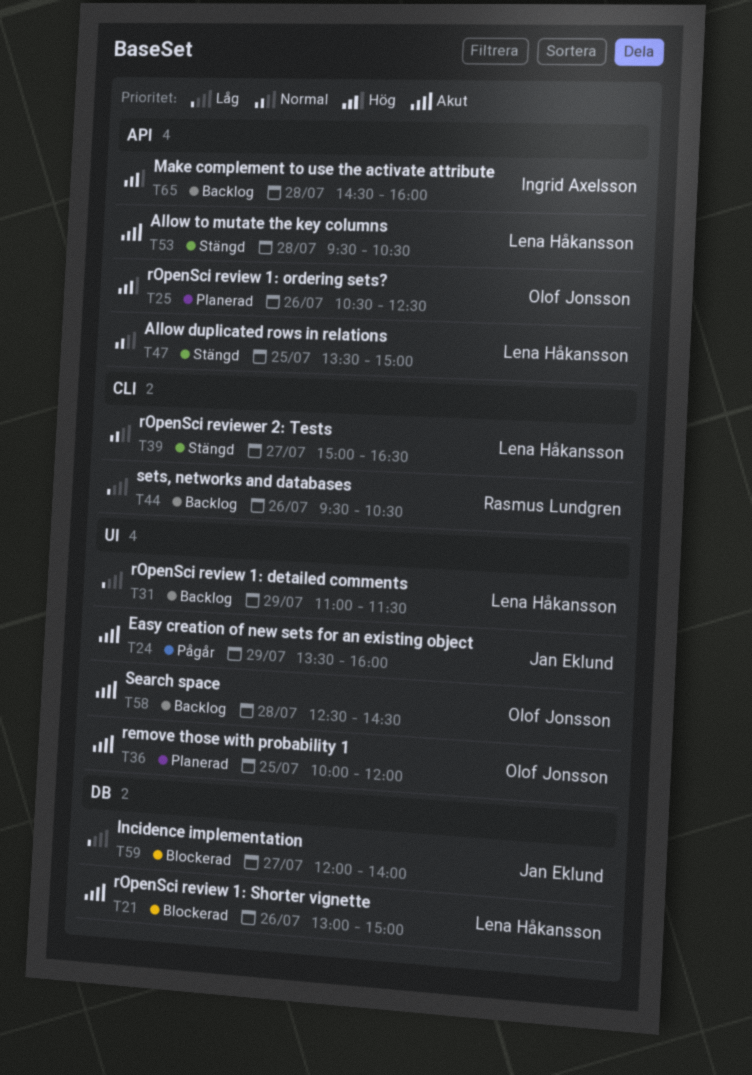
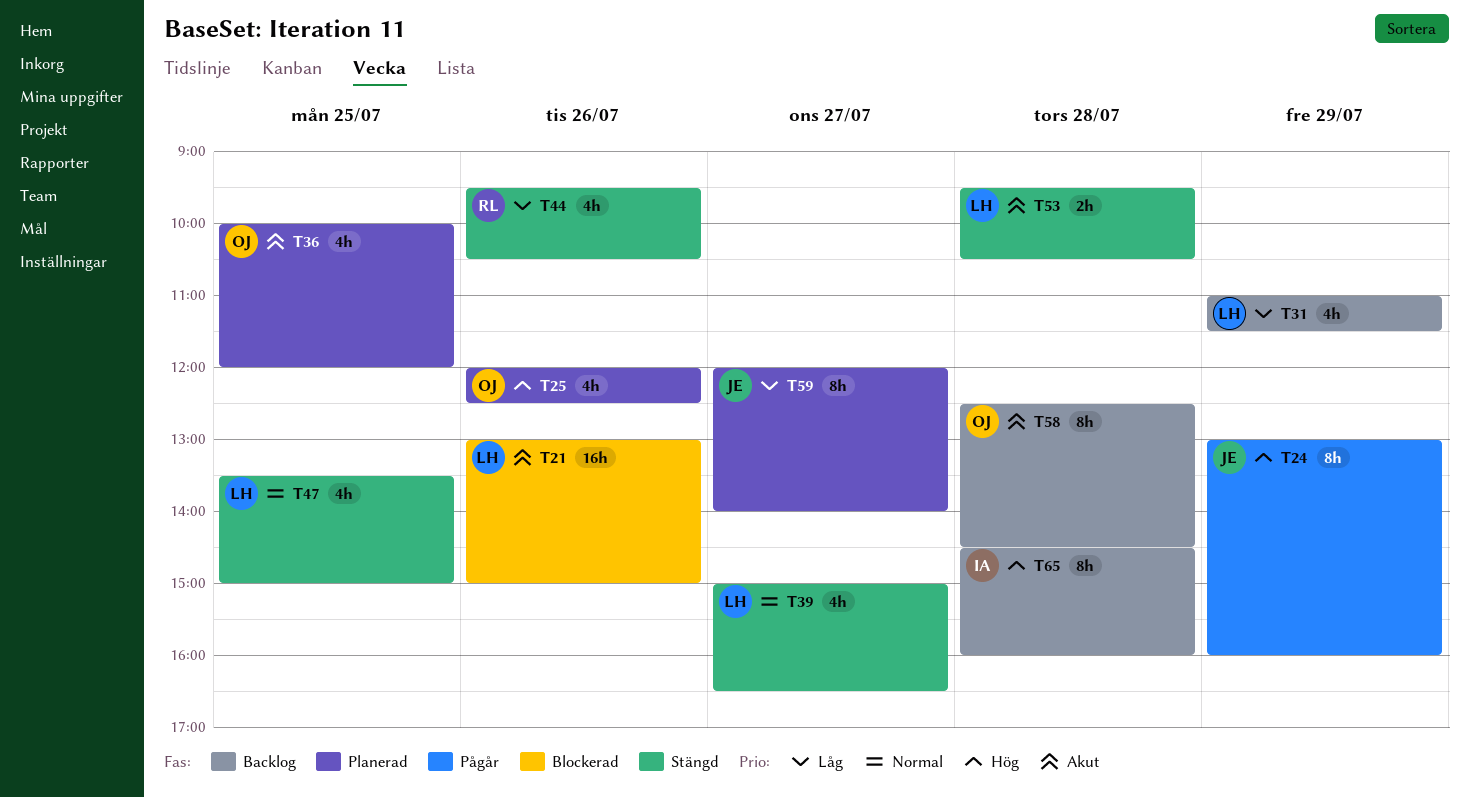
T24, priority: Akut -> Hög
T24, begins: 13:30 -> 13:00
T25, begins: 10:30 -> 12:00
T44, status: Backlog -> Stängd
T59, status: Blockerad -> Planerad

